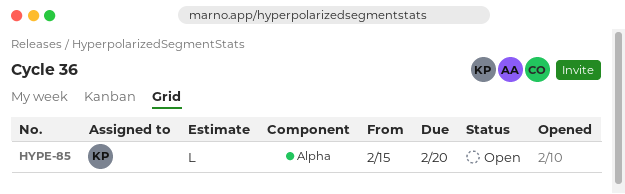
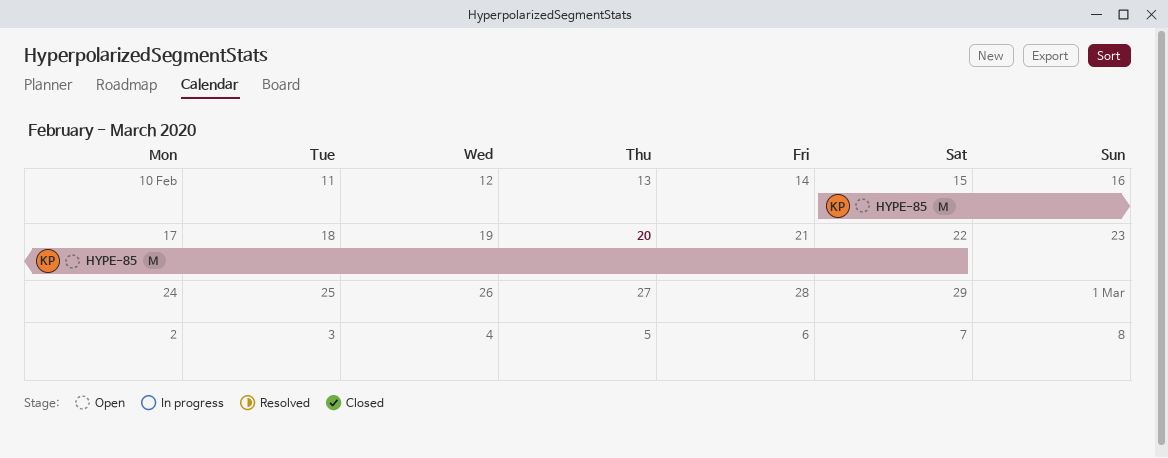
HYPE-85, estimate: L -> M
HYPE-85, due: Feb 20 -> Feb 22

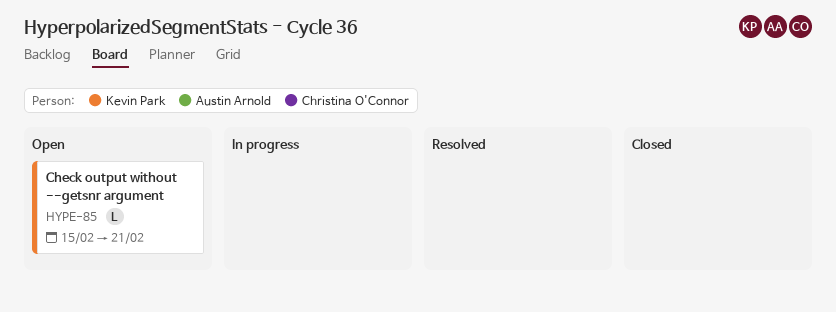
HYPE-85, estimate: M -> L
HYPE-85, due: Feb 22 -> Feb 21

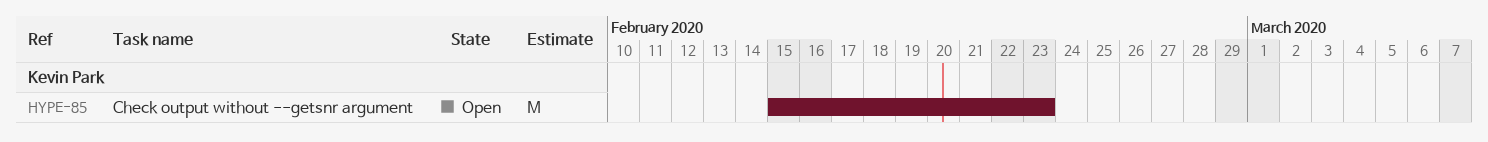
HYPE-85, estimate: L -> M
HYPE-85, due: Feb 21 -> Feb 23

